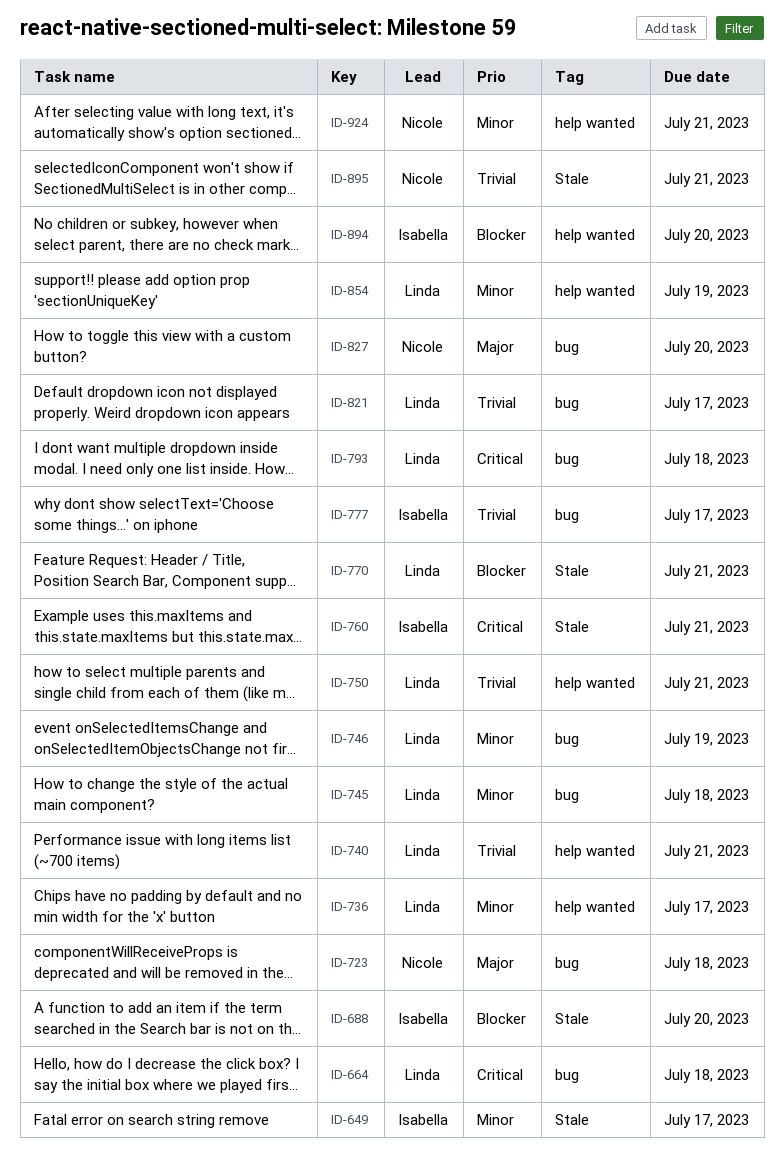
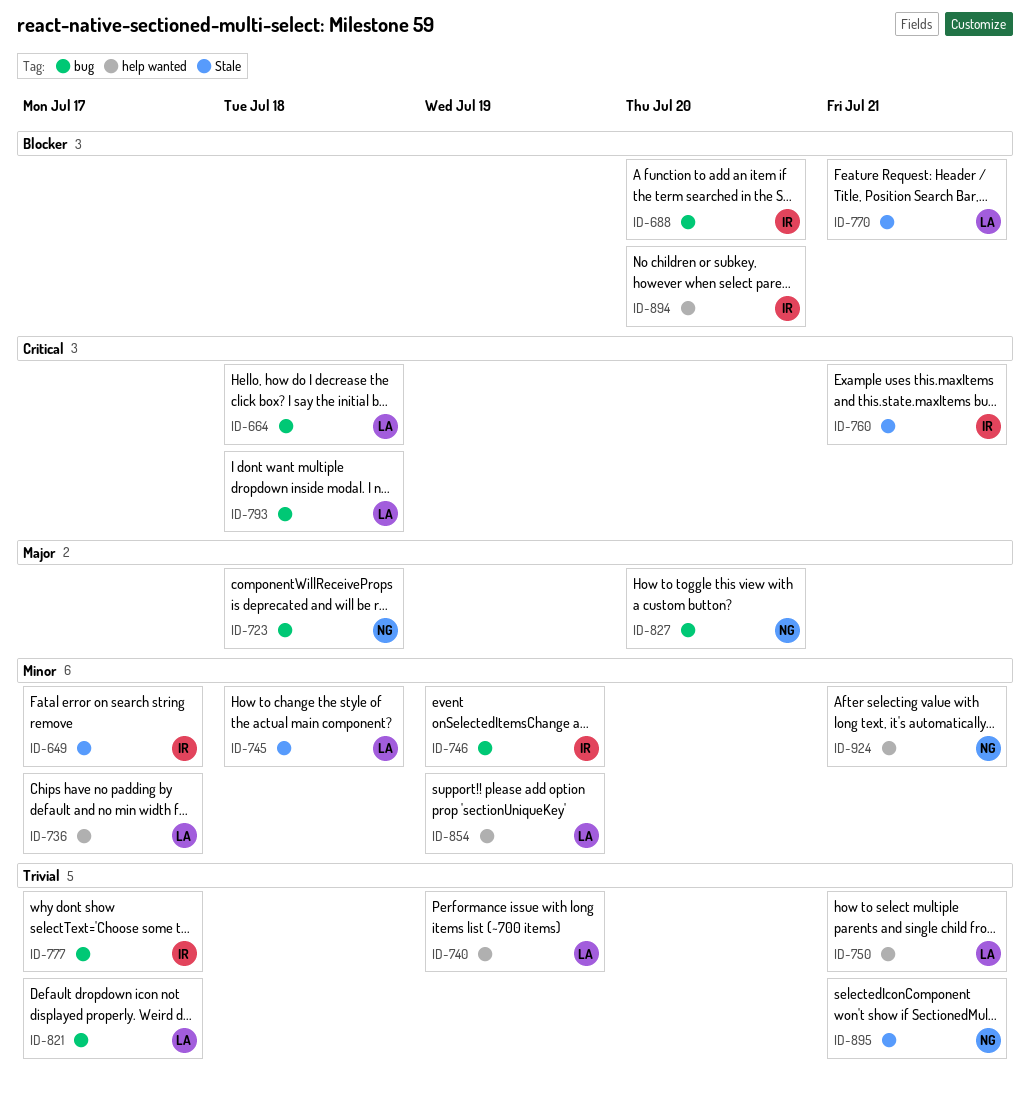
ID-688, label: Stale -> bug
ID-740, due: Jul 21 -> Jul 19
ID-745, label: bug -> Stale
ID-746, owner: Linda -> Isabella

